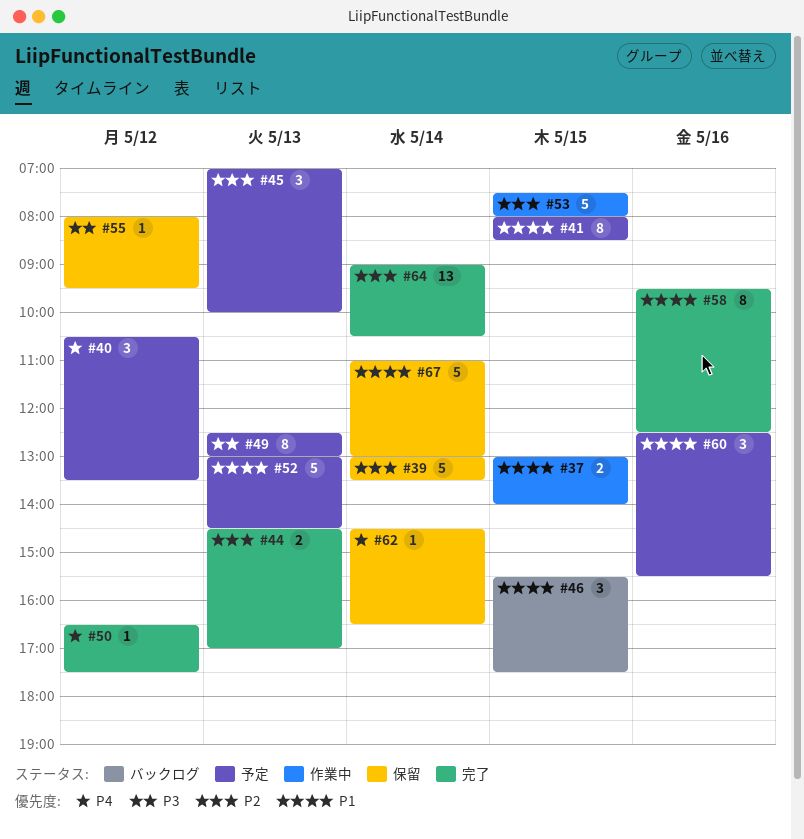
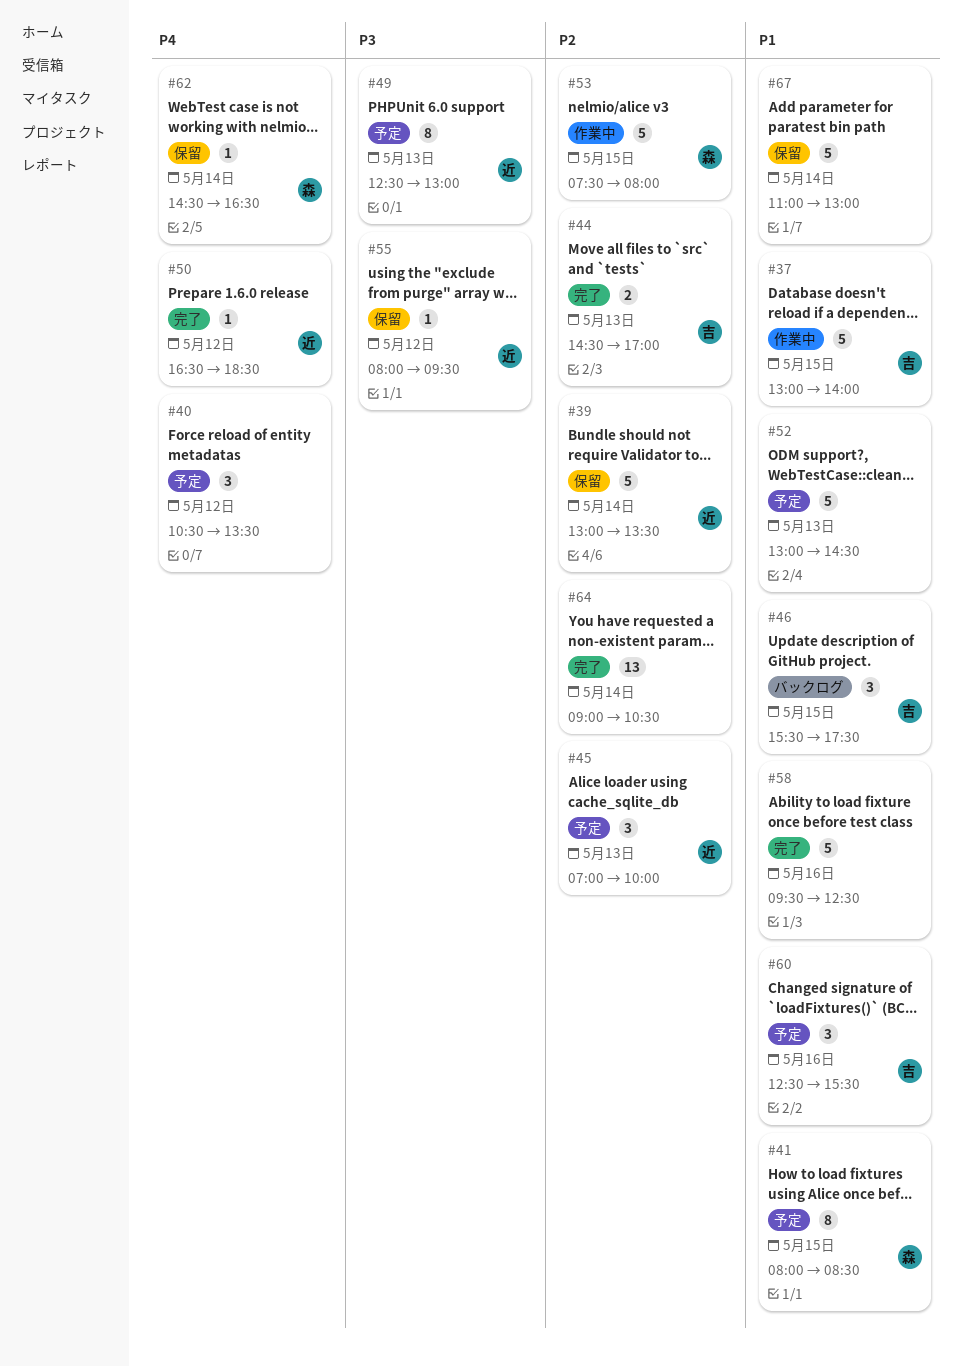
#37, estimate: 2 -> 5
#50, ends: 17:30 -> 18:30
#58, estimate: 8 -> 5

